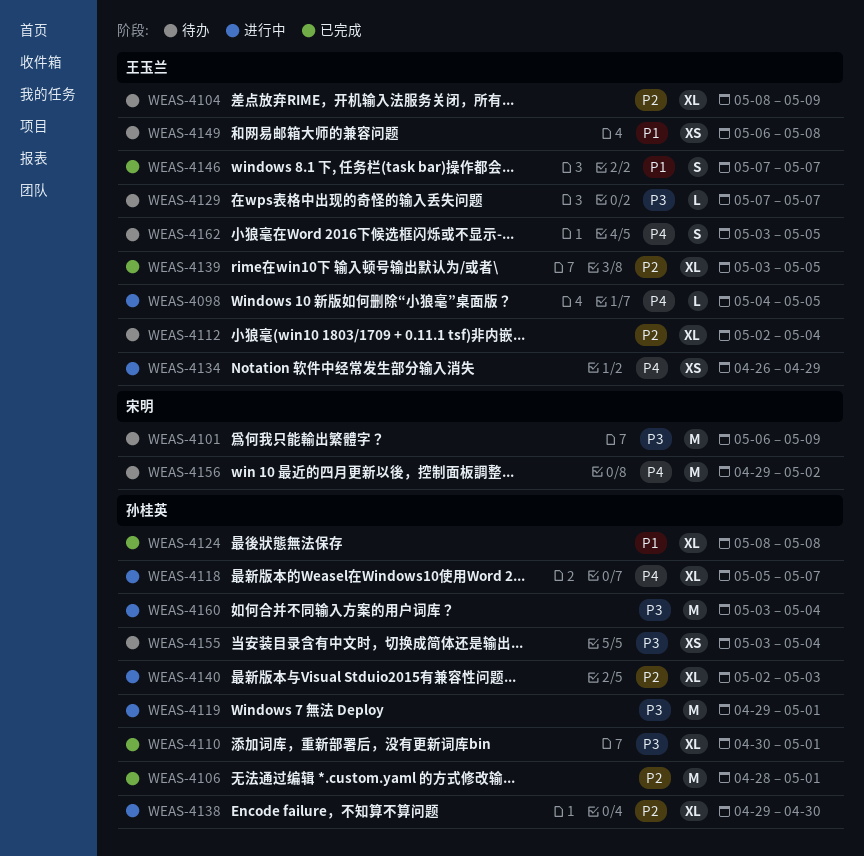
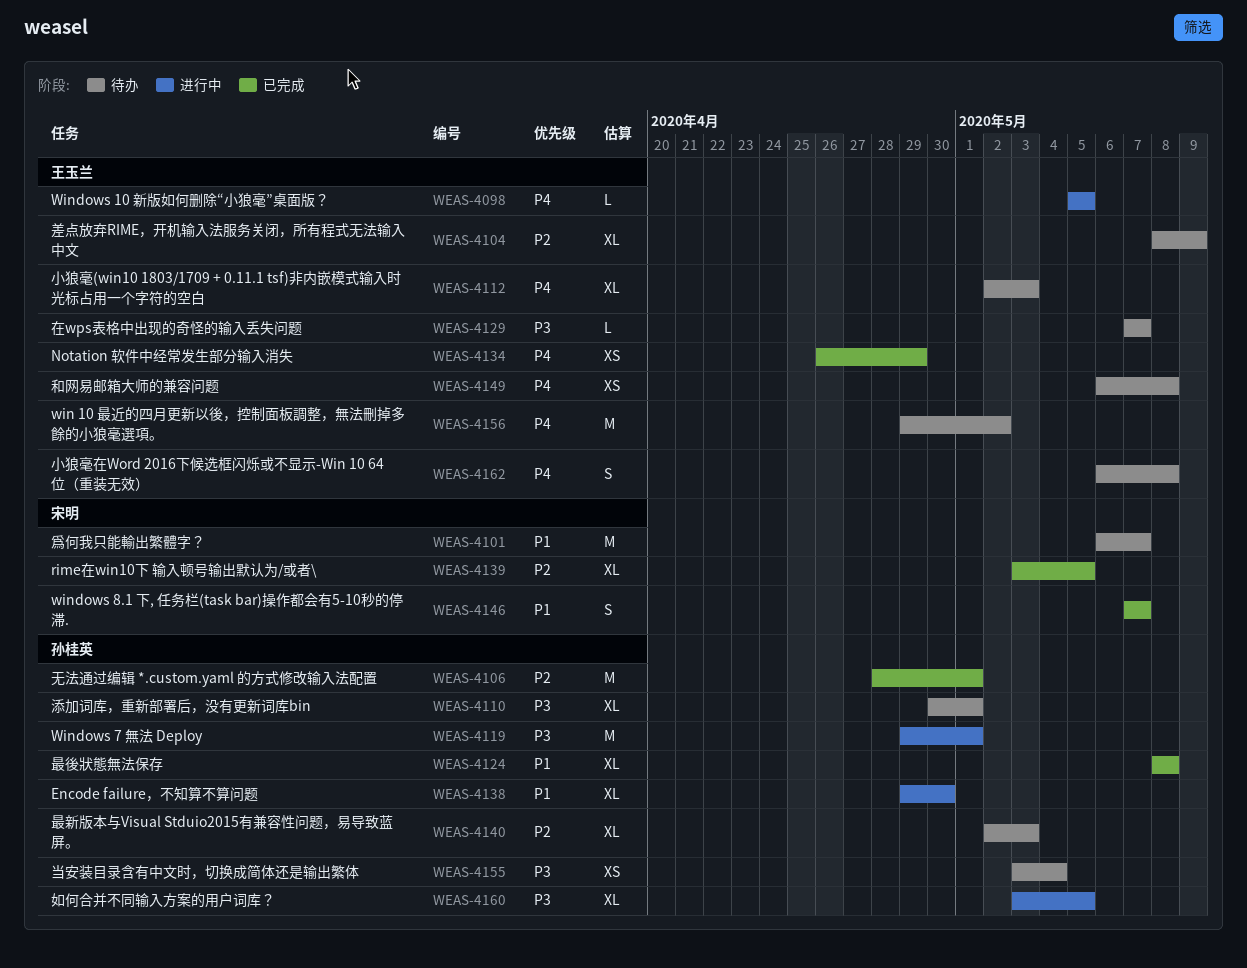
WEAS-4098, start: May 4 -> May 5
WEAS-4101, priority: P3 -> P1
WEAS-4101, due: May 9 -> May 7
WEAS-4110, status: 已完成 -> 待办
WEAS-4112, priority: P2 -> P4
WEAS-4112, due: May 4 -> May 3
WEAS-4118: present -> none
WEAS-4134, status: 进行中 -> 已完成
WEAS-4138, priority: P2 -> P1
WEAS-4139, owner: 王玉兰 -> 宋明
WEAS-4140, status: 进行中 -> 待办
WEAS-4146, owner: 王玉兰 -> 宋明
WEAS-4149, priority: P1 -> P4
WEAS-4156, owner: 宋明 -> 王玉兰
WEAS-4160, estimate: M -> XL
WEAS-4160, due: May 4 -> May 5
WEAS-4162, start: May 3 -> May 6
WEAS-4162, due: May 5 -> May 8

